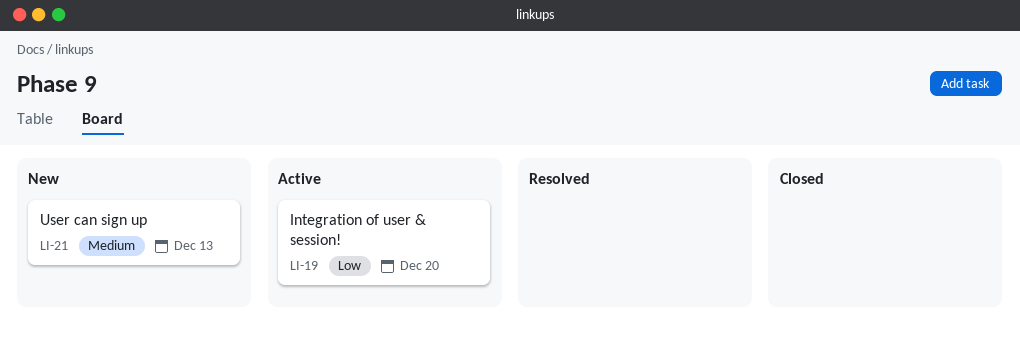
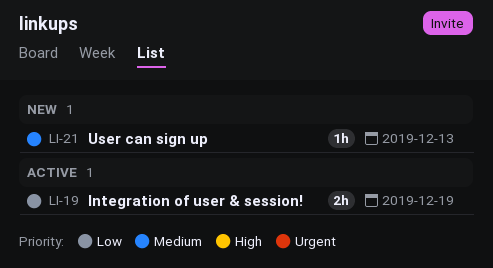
LI-19, due: Dec 20 -> Dec 19

